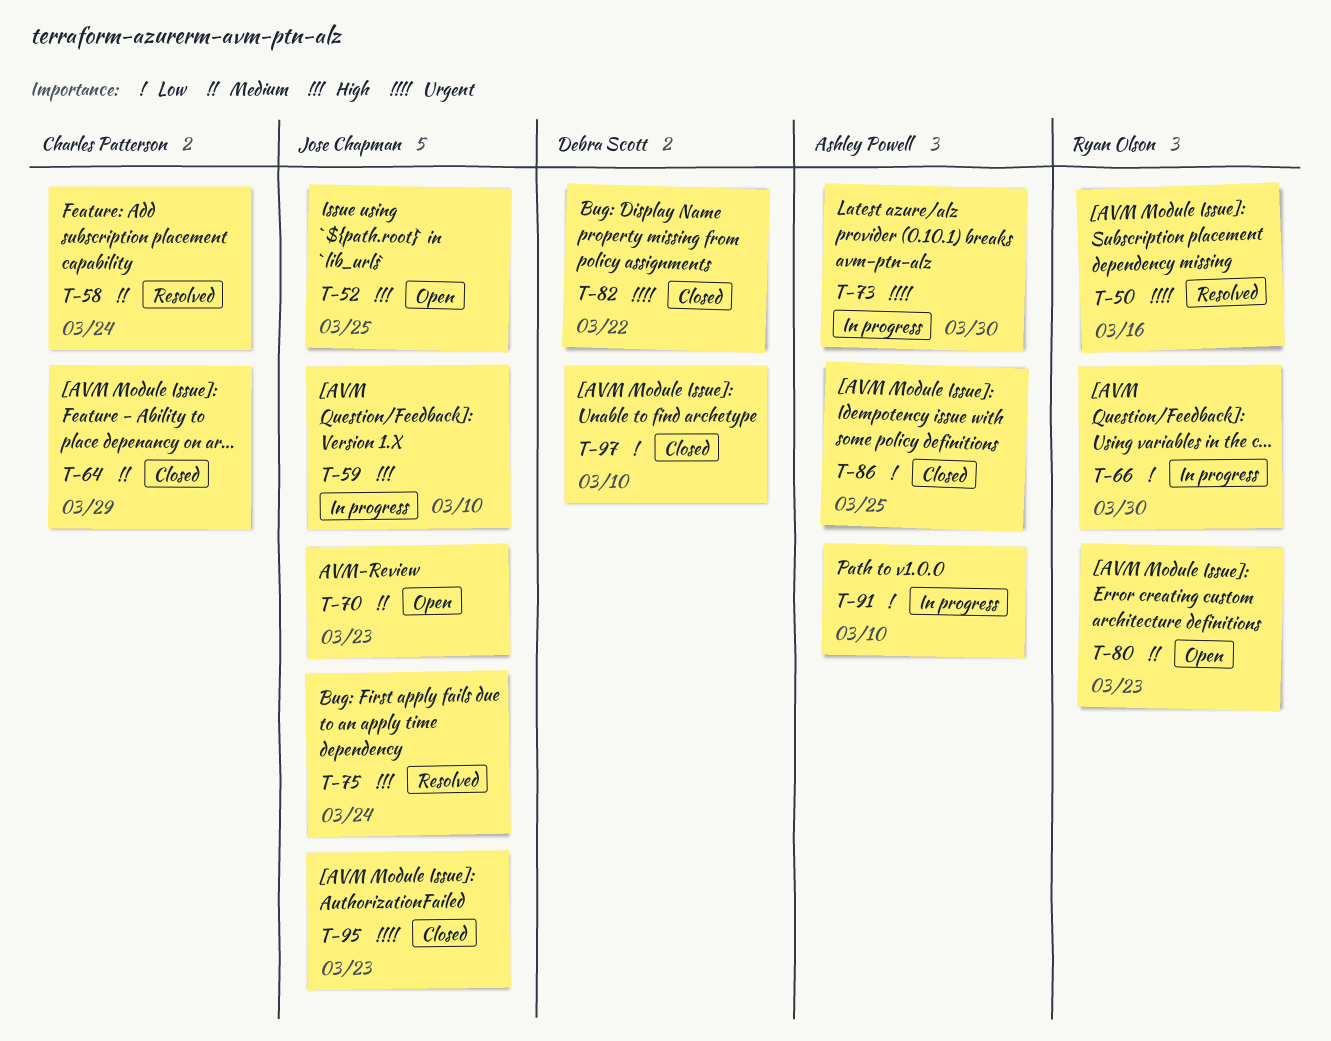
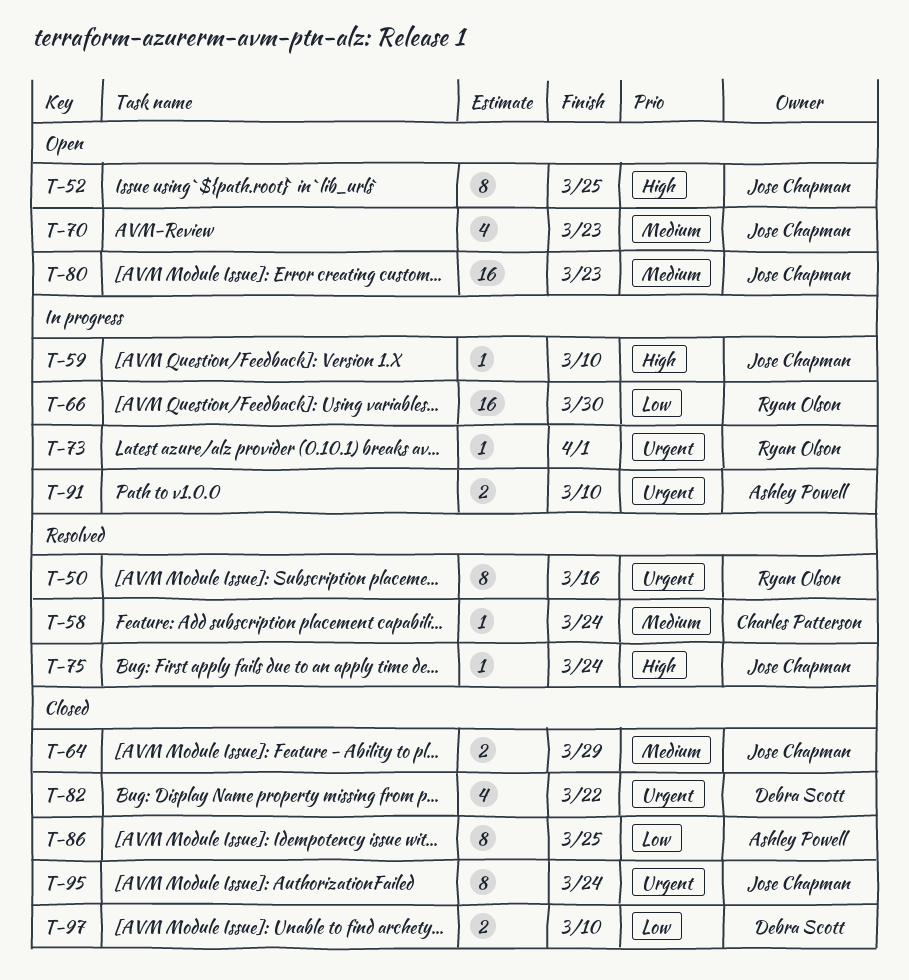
T-64, owner: Charles Patterson -> Jose Chapman
T-73, owner: Ashley Powell -> Ryan Olson
T-73, due: Mar 30 -> Apr 1
T-80, owner: Ryan Olson -> Jose Chapman
T-91, priority: Low -> Urgent
T-95, due: Mar 23 -> Mar 24

